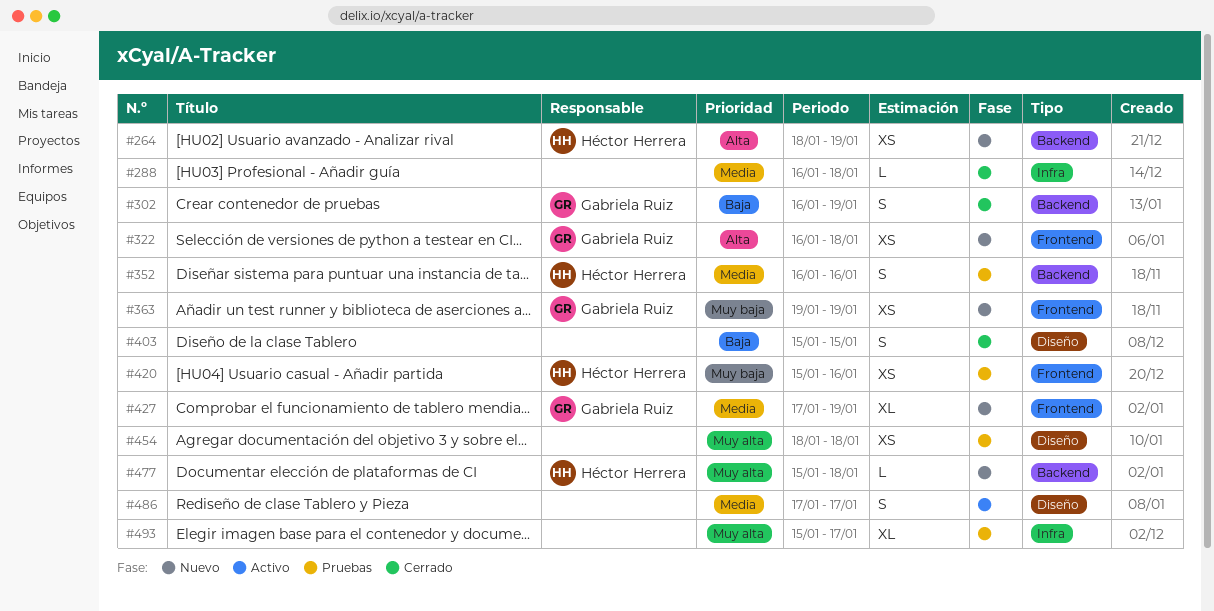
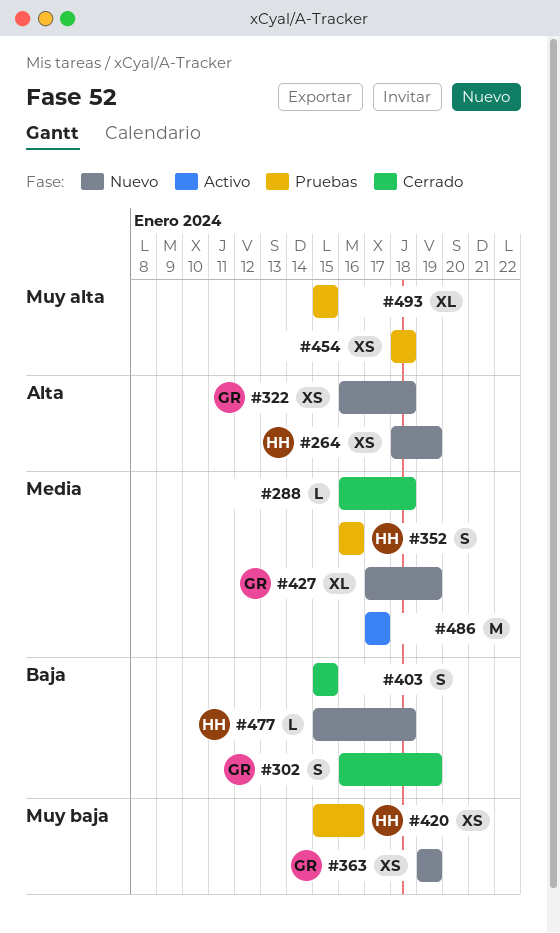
#477, priority: Muy alta -> Baja
#486, estimate: S -> M
#493, due: Jan 17 -> Jan 15

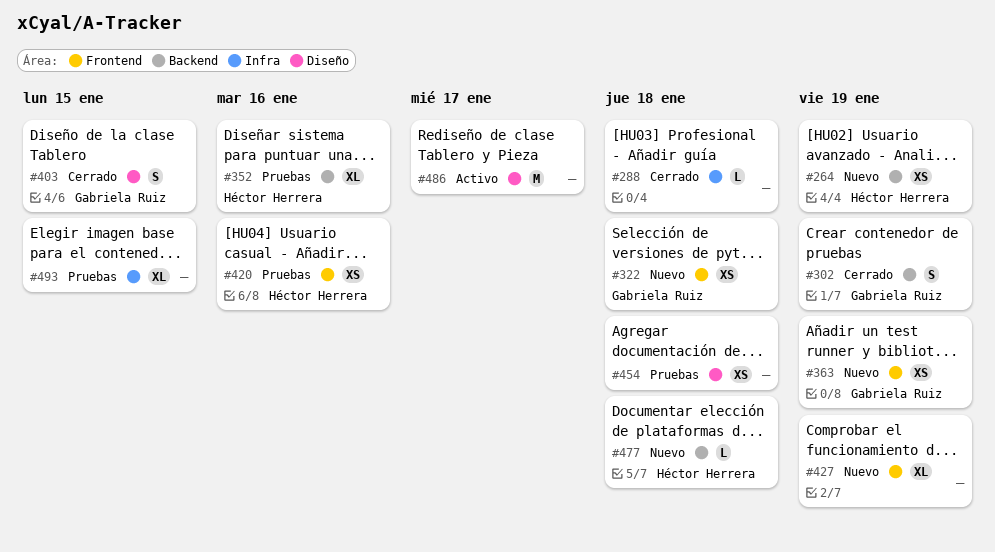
#352, estimate: S -> XL
#403, owner: none -> Gabriela Ruiz
#427, owner: Gabriela Ruiz -> none

